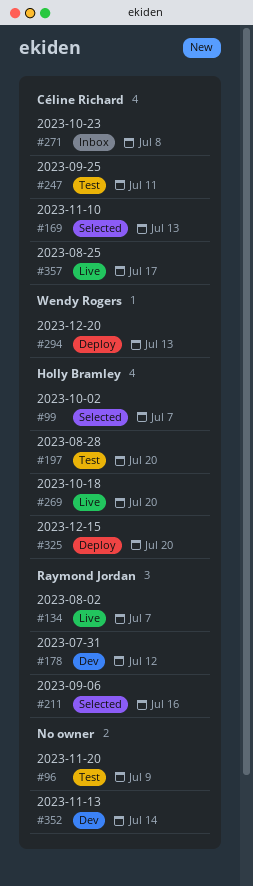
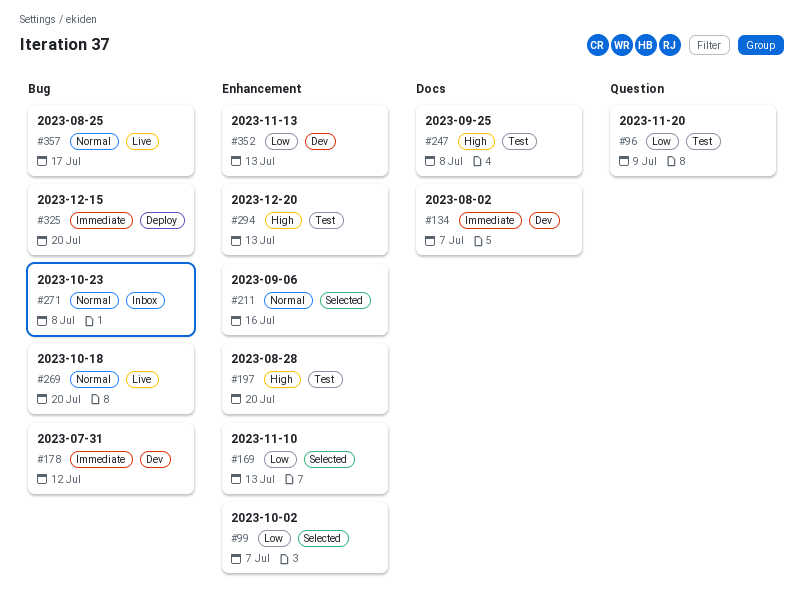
#134, status: Live -> Dev
#247, due: Jul 11 -> Jul 8
#294, status: Deploy -> Test
#352, due: Jul 14 -> Jul 13

